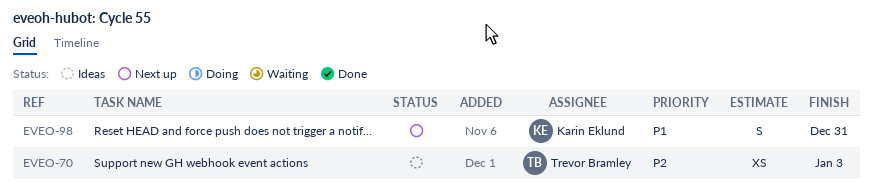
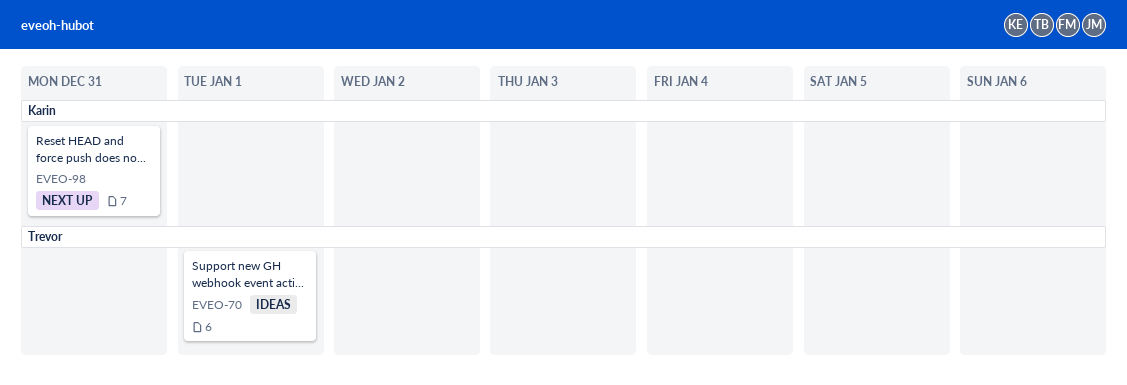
EVEO-70, due: Jan 3 -> Jan 1

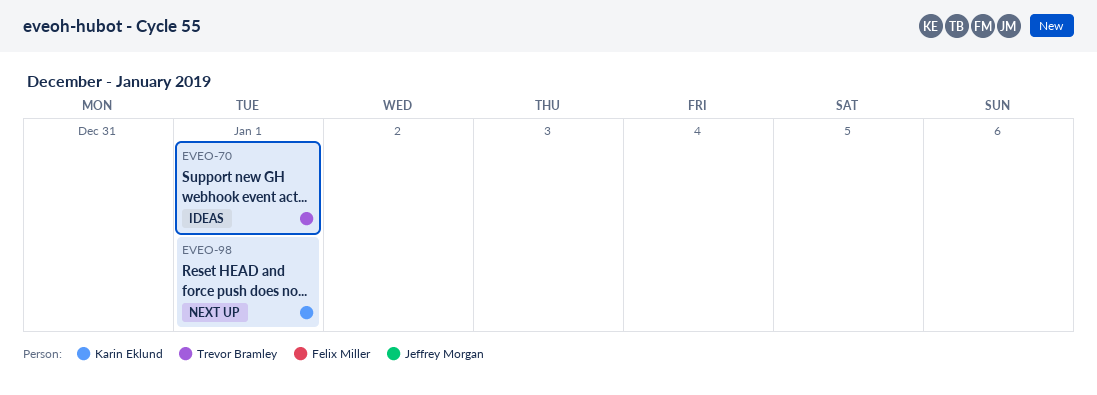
EVEO-98, due: Dec 31 -> Jan 1

